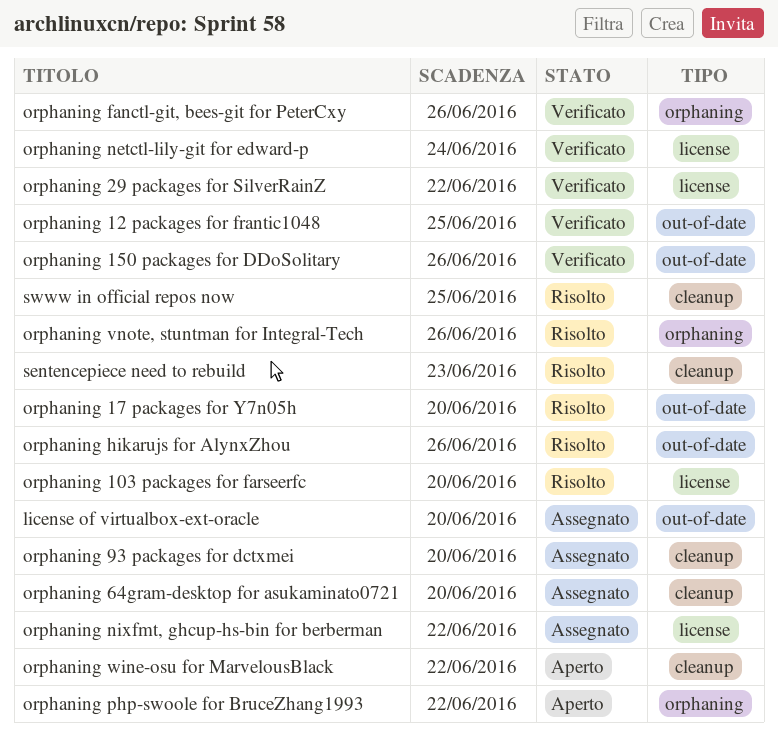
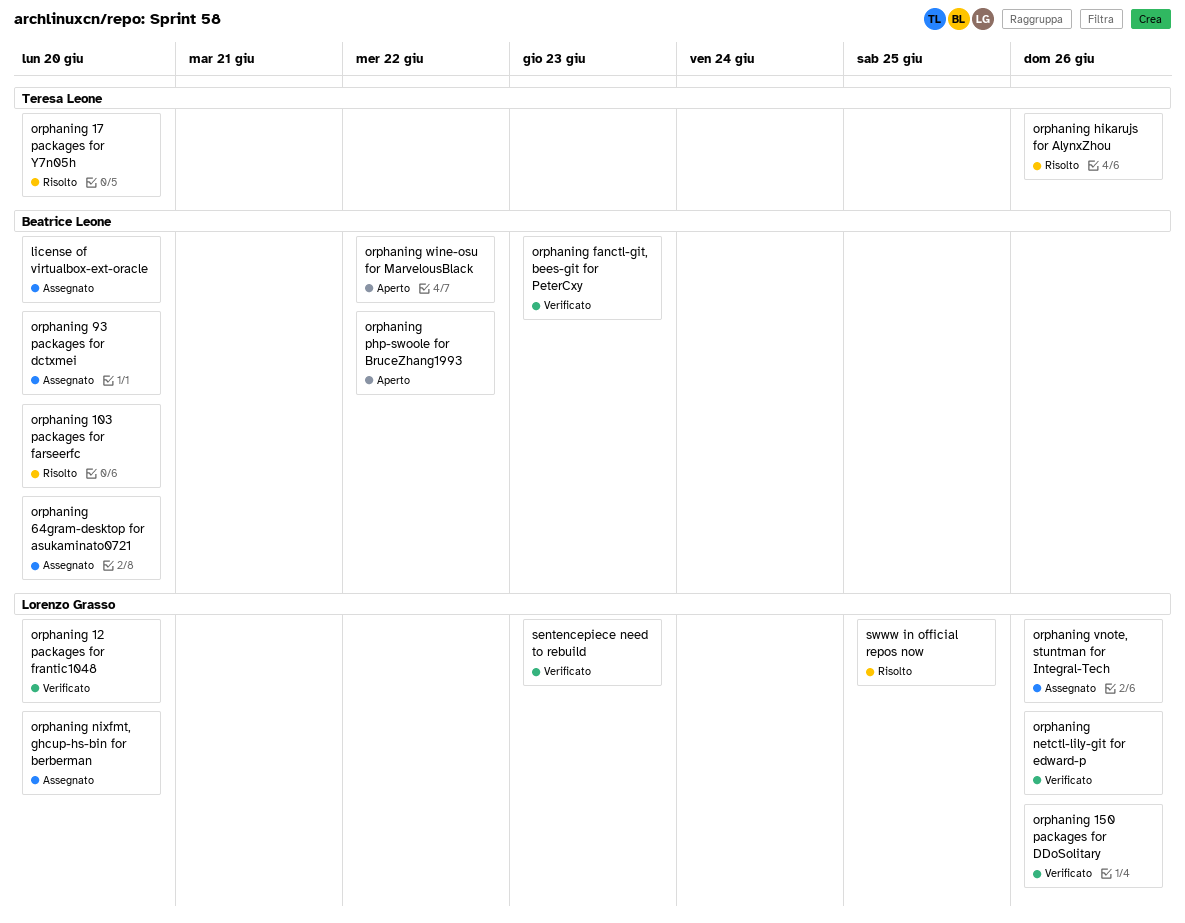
orphaning 12 packages for frantic1048, due: Jun 25 -> Jun 20
orphaning 29 packages for SilverRainZ: present -> none
orphaning fanctl-git, bees-git for PeterCxy, due: Jun 26 -> Jun 23
orphaning netctl-lily-git for edward-p, due: Jun 24 -> Jun 26
orphaning nixfmt, ghcup-hs-bin for berberman, due: Jun 22 -> Jun 20
orphaning vnote, stuntman for Integral-Tech, status: Risolto -> Assegnato
sentencepiece need to rebuild, status: Risolto -> Verificato

